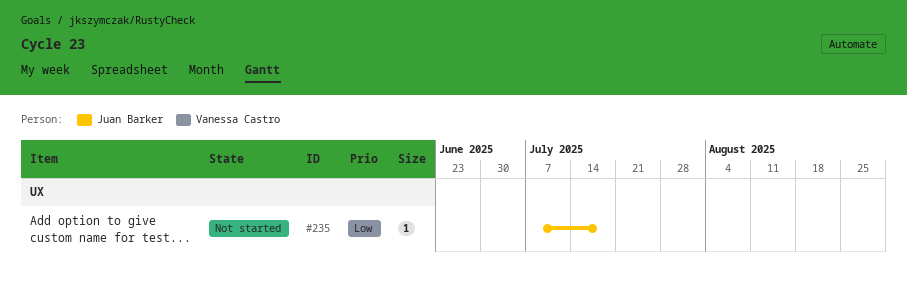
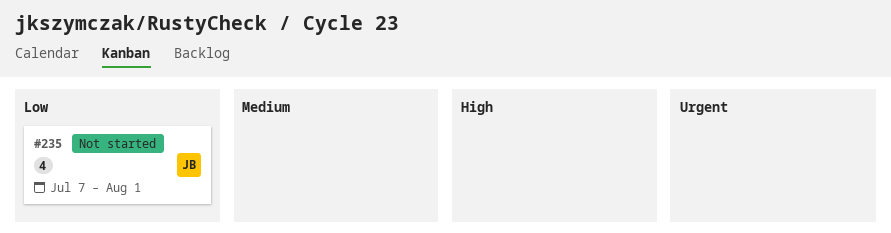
#235, estimate: 1 -> 4
#235, due: Jul 18 -> Aug 1

